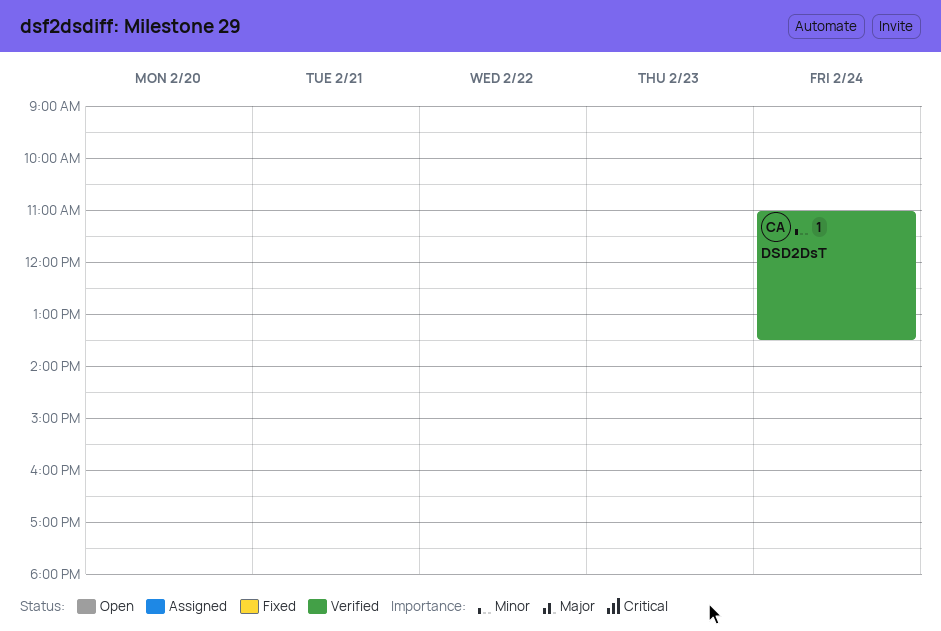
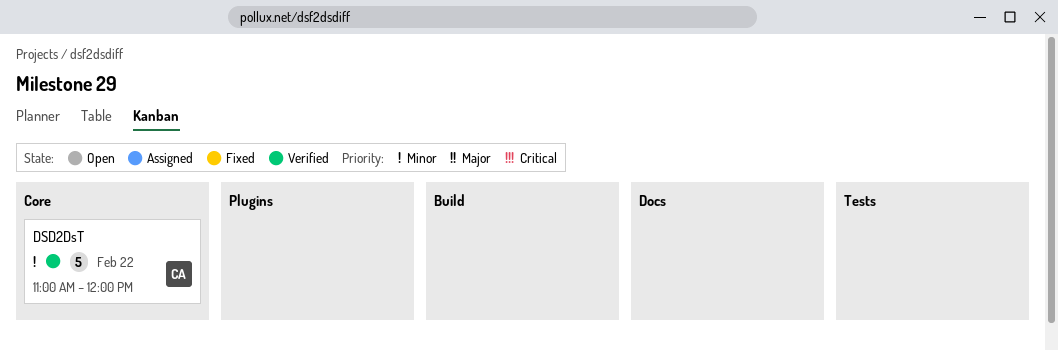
DSD2DsT, estimate: 1 -> 5
DSD2DsT, day: Feb 24 -> Feb 22
DSD2DsT, ends: 13:30 -> 12:00

